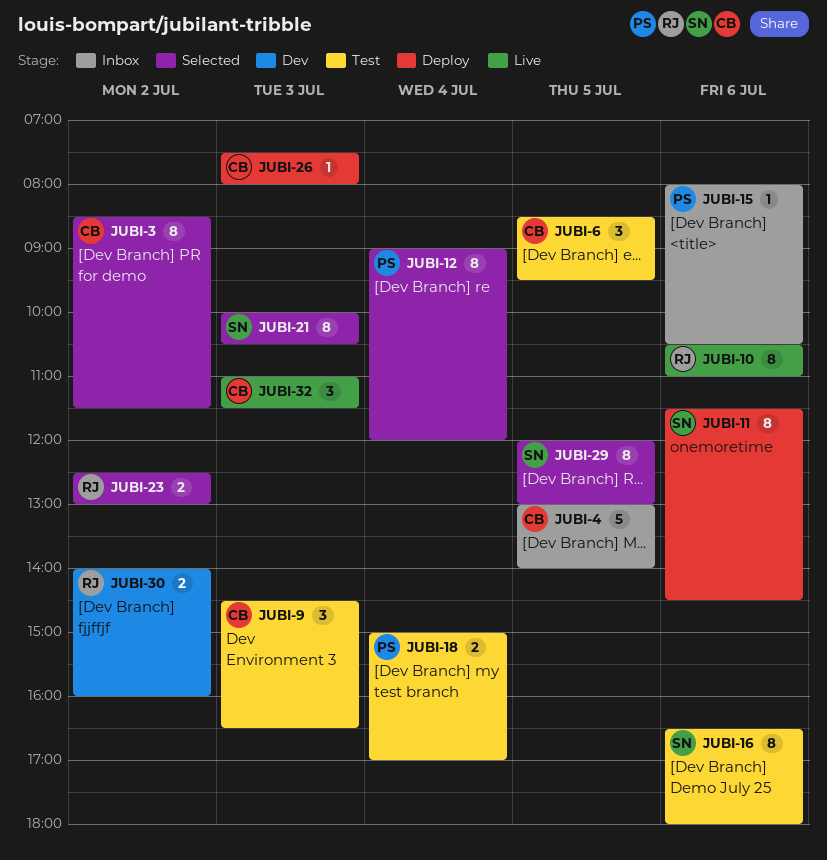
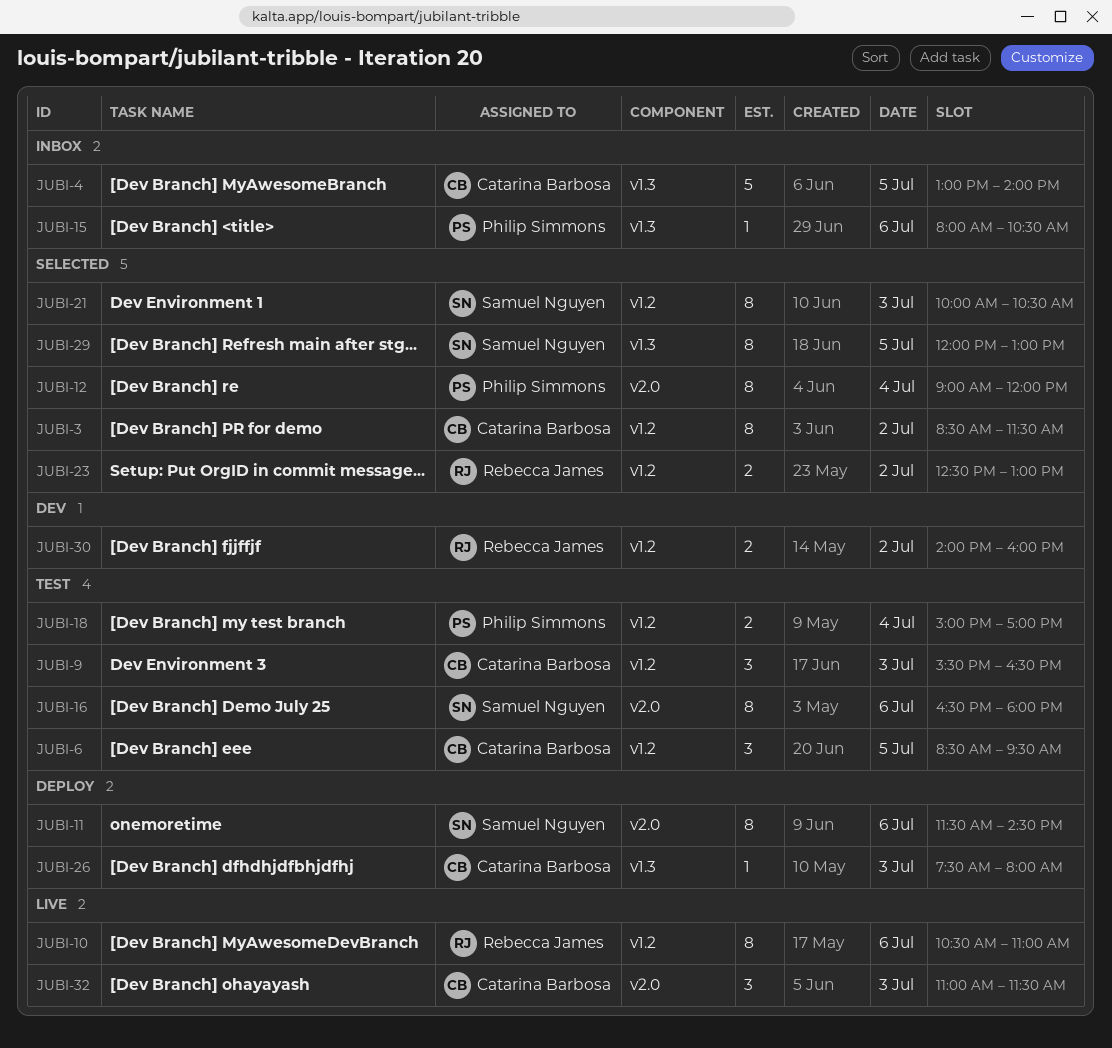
JUBI-9, begins: 14:30 -> 15:30

